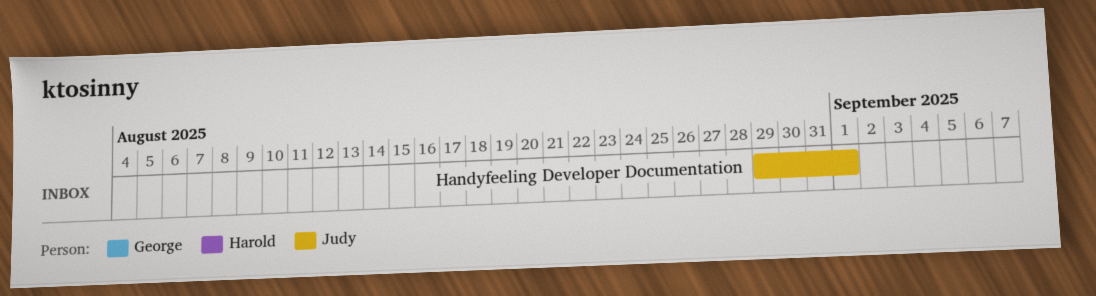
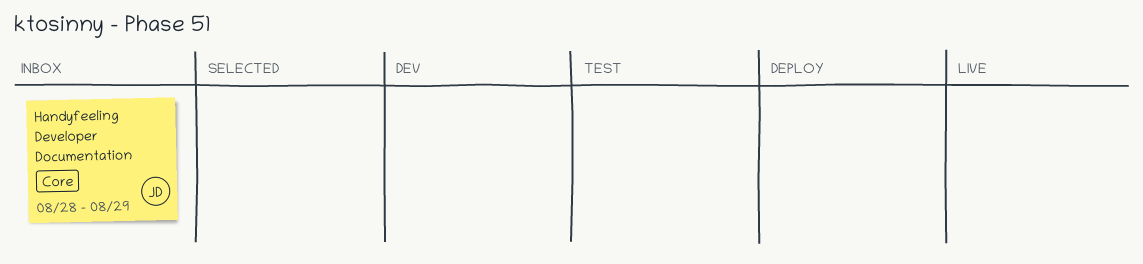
Handyfeeling Developer Documentation, start: Aug 29 -> Aug 28
Handyfeeling Developer Documentation, due: Sep 1 -> Aug 29

